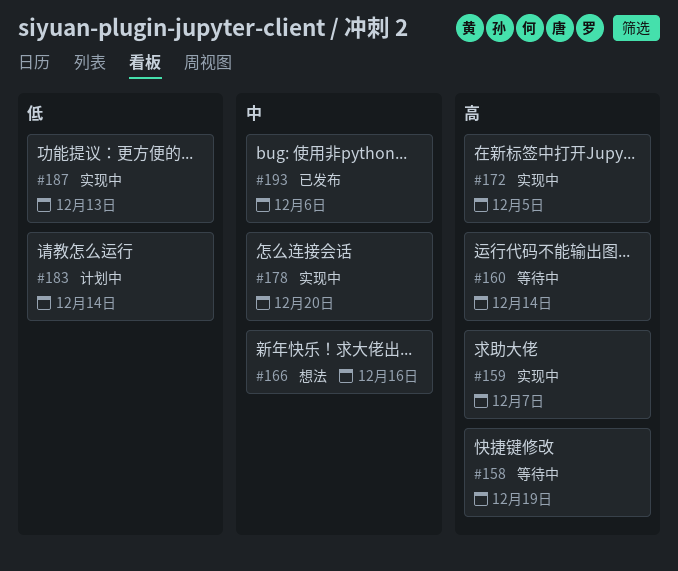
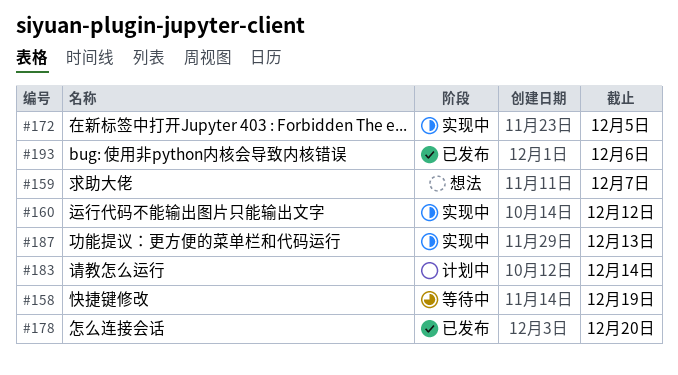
#159, status: 实现中 -> 想法
#160, status: 等待中 -> 实现中
#160, due: Dec 14 -> Dec 12
#166: present -> none
#178, status: 实现中 -> 已发布

